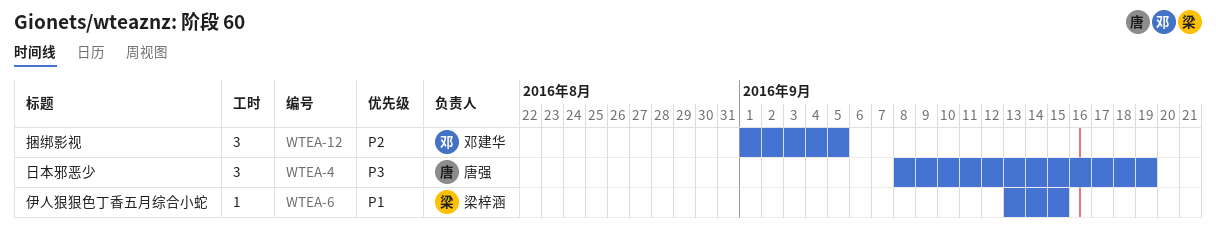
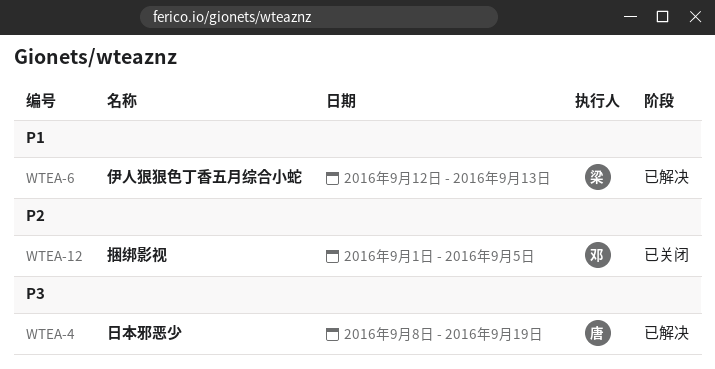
WTEA-6, start: Sep 13 -> Sep 12
WTEA-6, due: Sep 15 -> Sep 13

